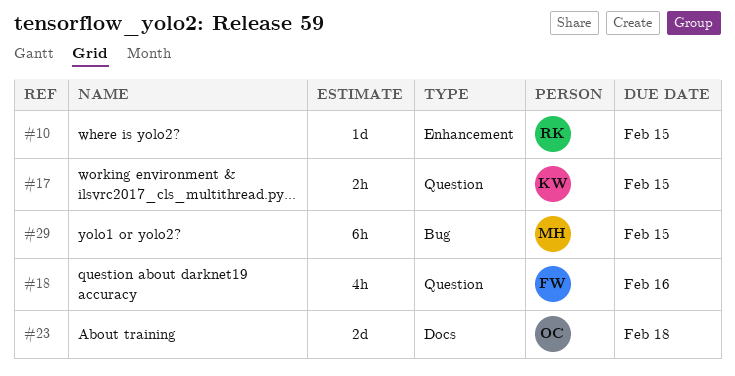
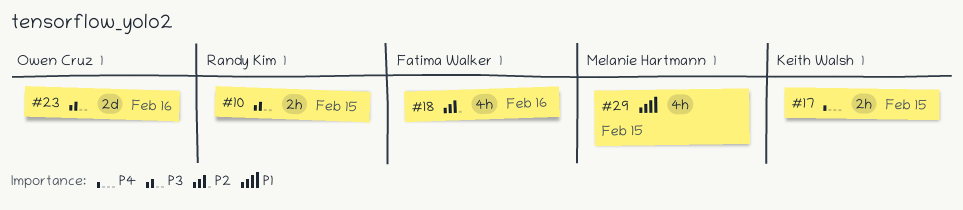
#10, estimate: 1d -> 2h
#23, due: Feb 18 -> Feb 16
#29, estimate: 6h -> 4h

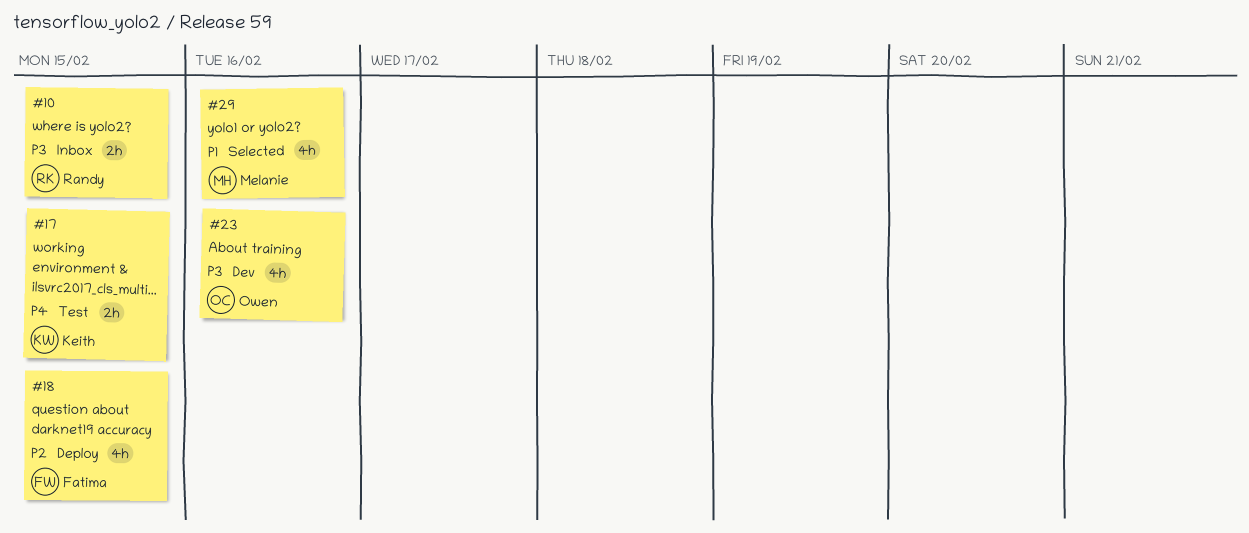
#18, due: Feb 16 -> Feb 15
#23, estimate: 2d -> 4h
#29, due: Feb 15 -> Feb 16

